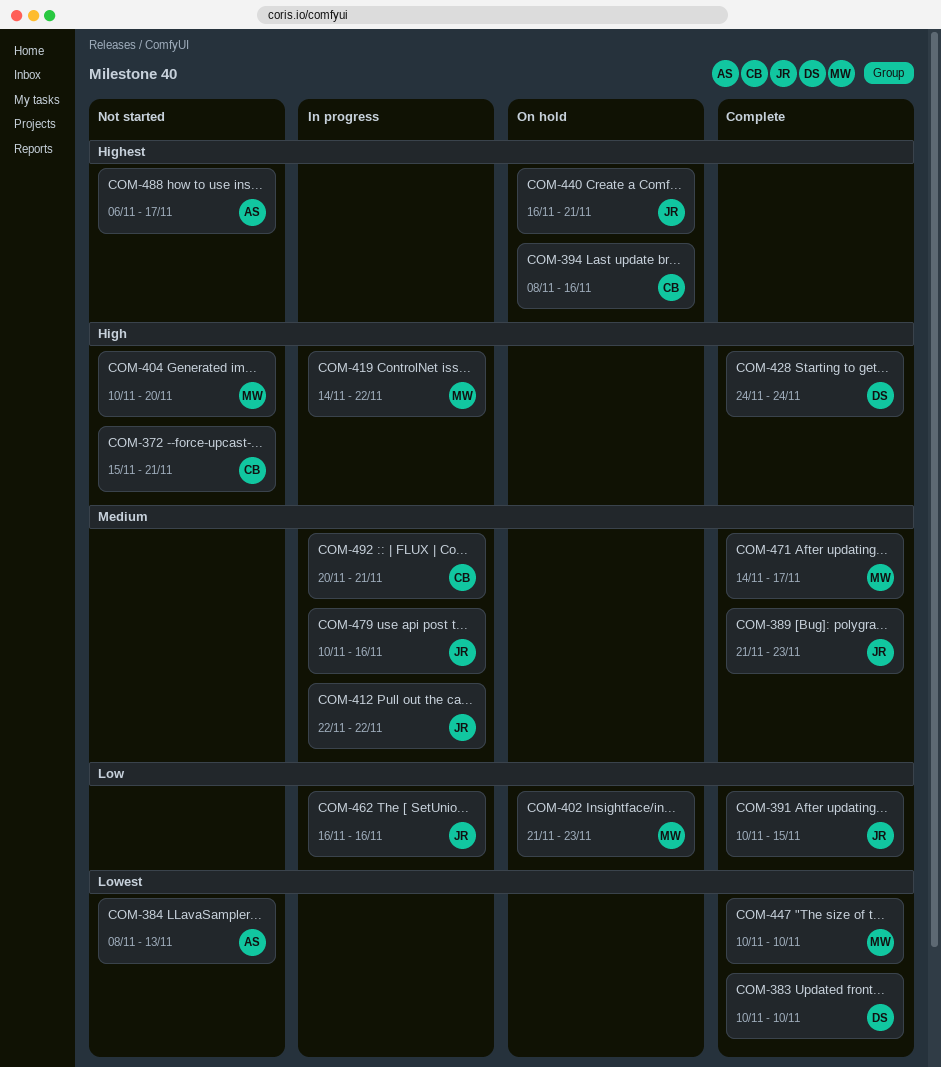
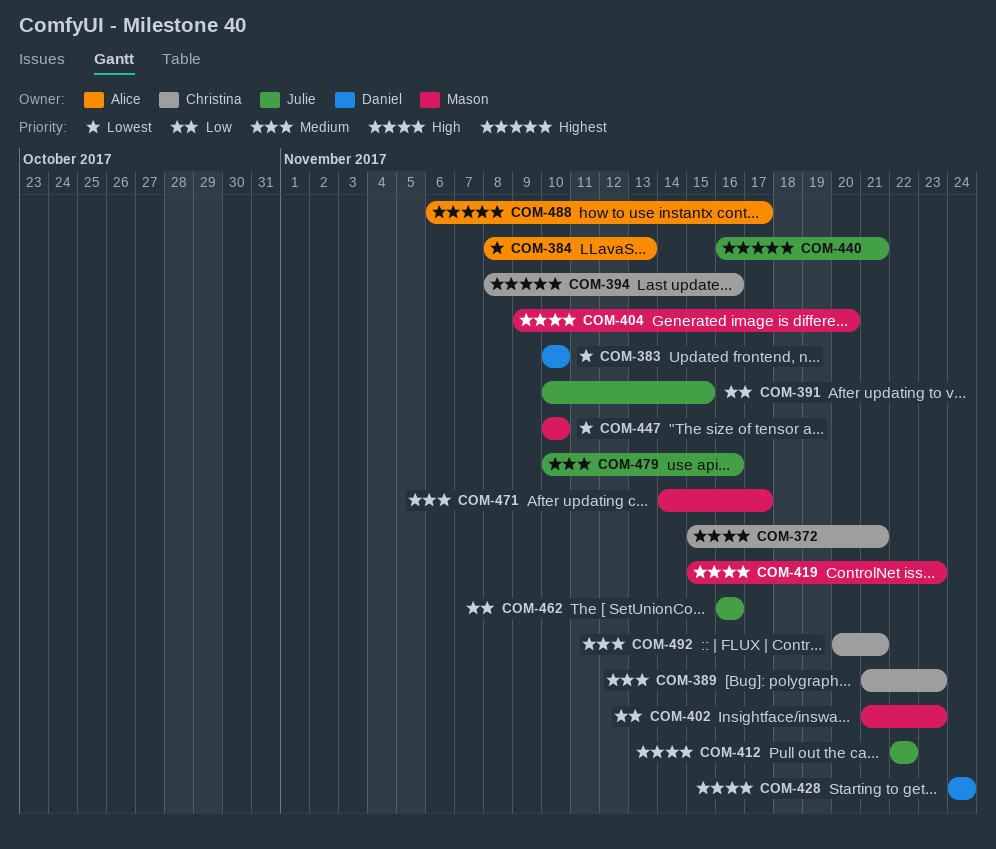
COM-389, owner: Julie -> Christina
COM-404, start: Nov 10 -> Nov 9
COM-412, priority: Medium -> High
COM-419, start: Nov 14 -> Nov 15
COM-419, due: Nov 22 -> Nov 23

